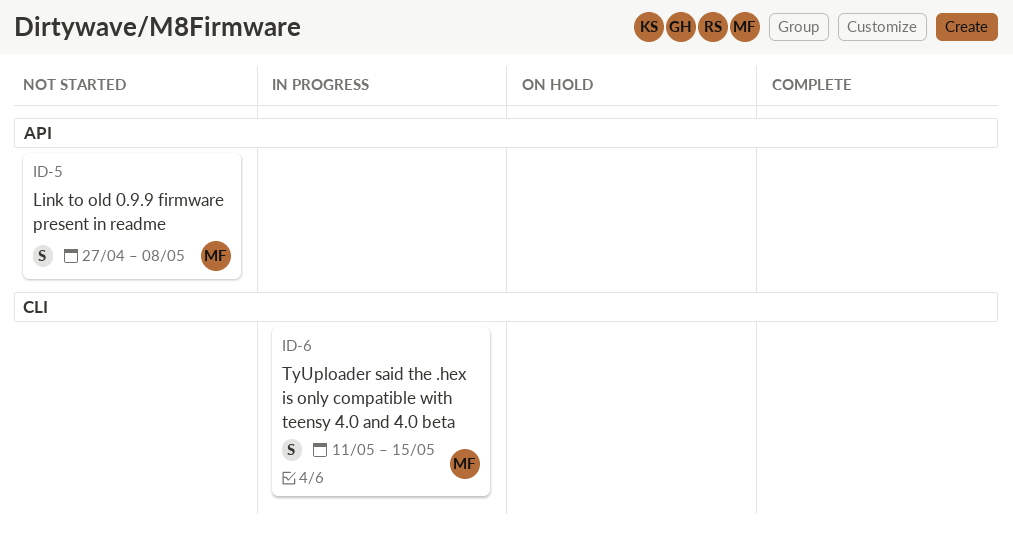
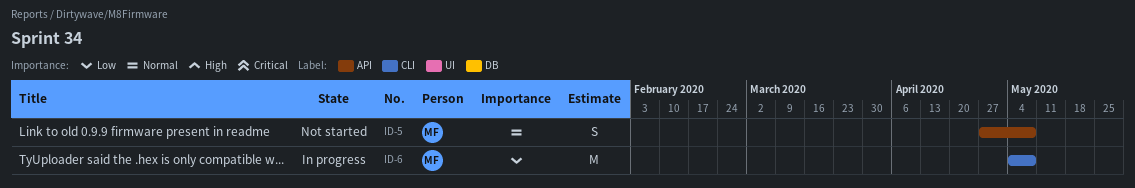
ID-6, estimate: S -> M
ID-6, start: May 11 -> May 4
ID-6, due: May 15 -> May 8

